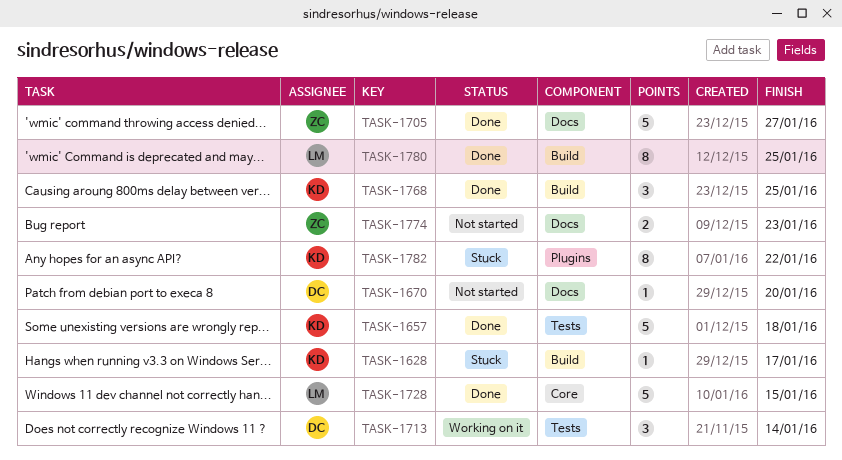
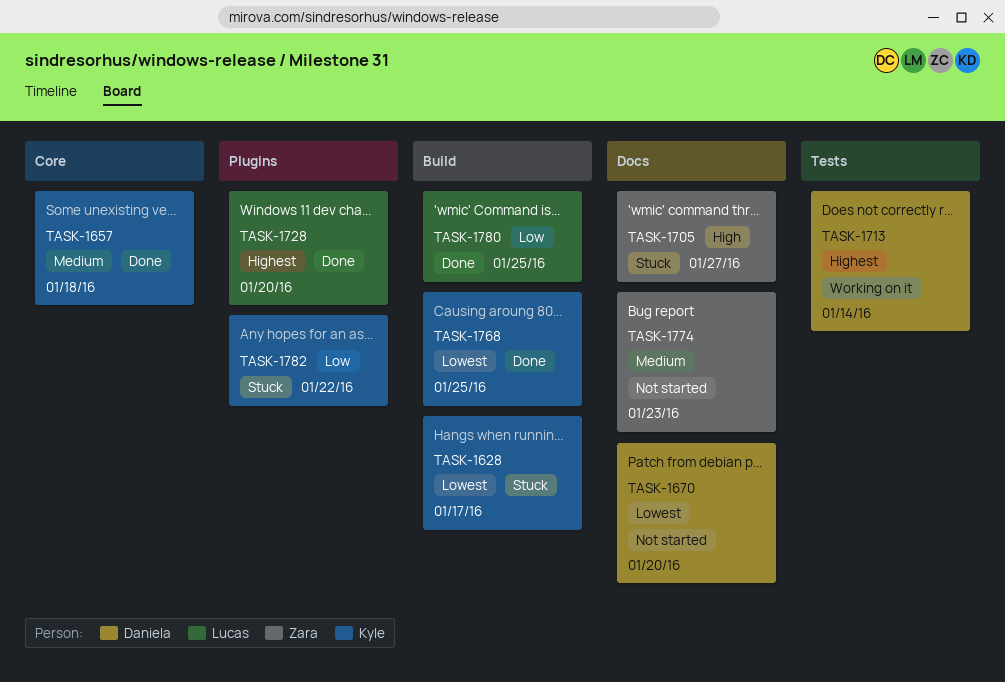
TASK-1657, label: Tests -> Core
TASK-1705, status: Done -> Stuck
TASK-1728, label: Core -> Plugins
TASK-1728, due: Jan 15 -> Jan 20

